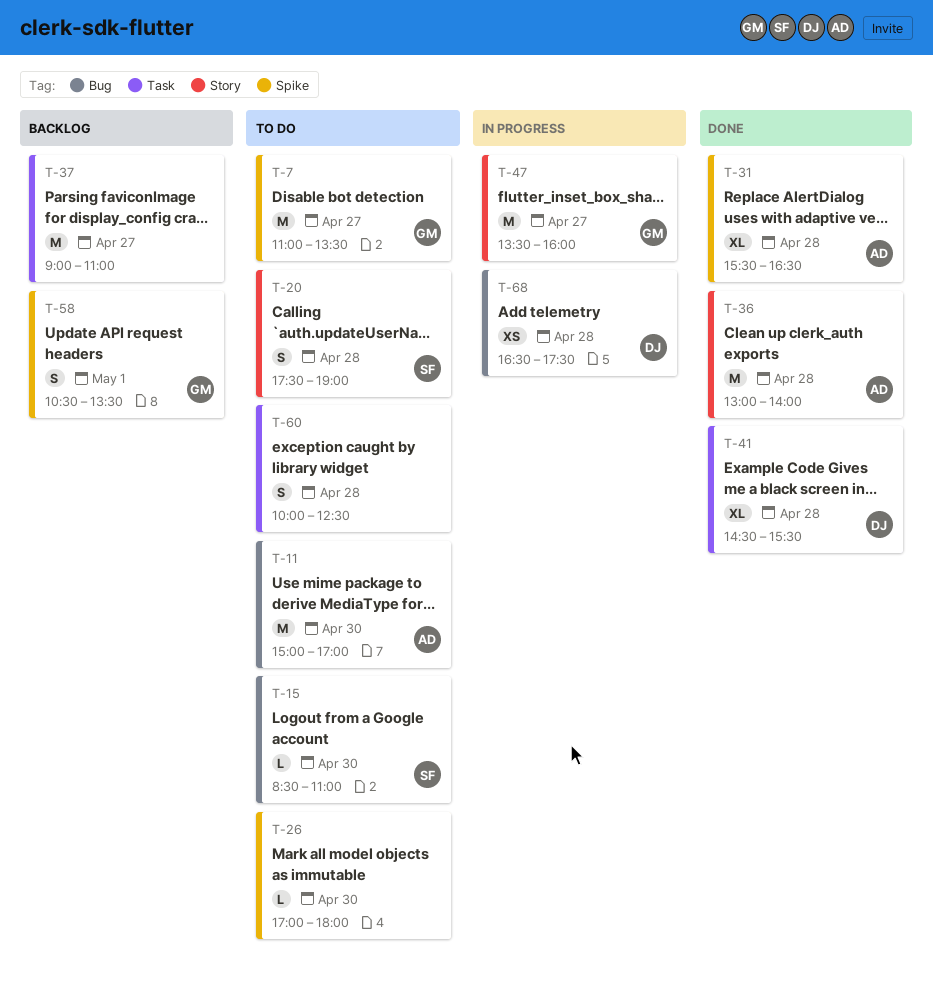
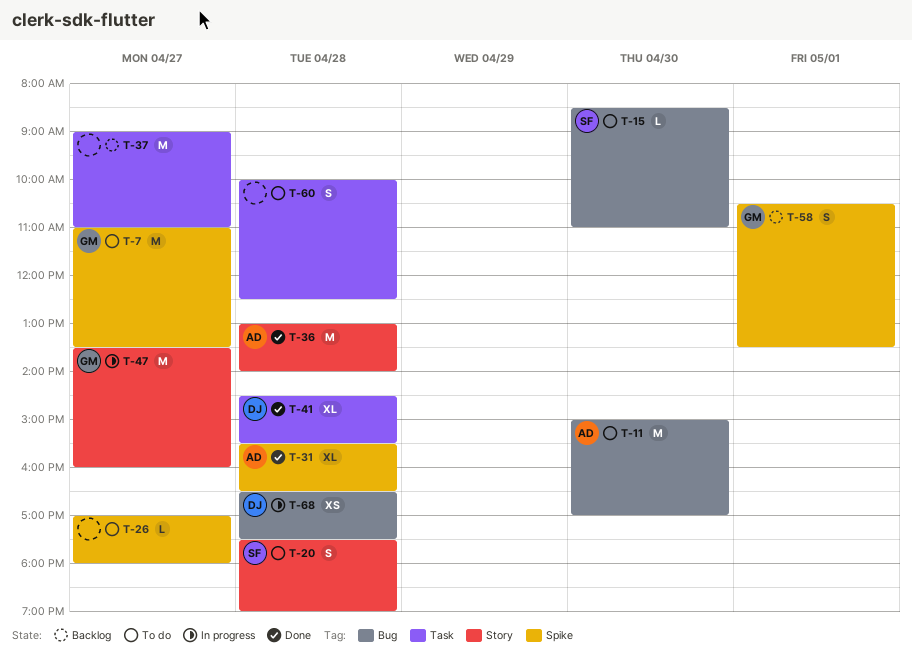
T-26, day: Apr 30 -> Apr 27

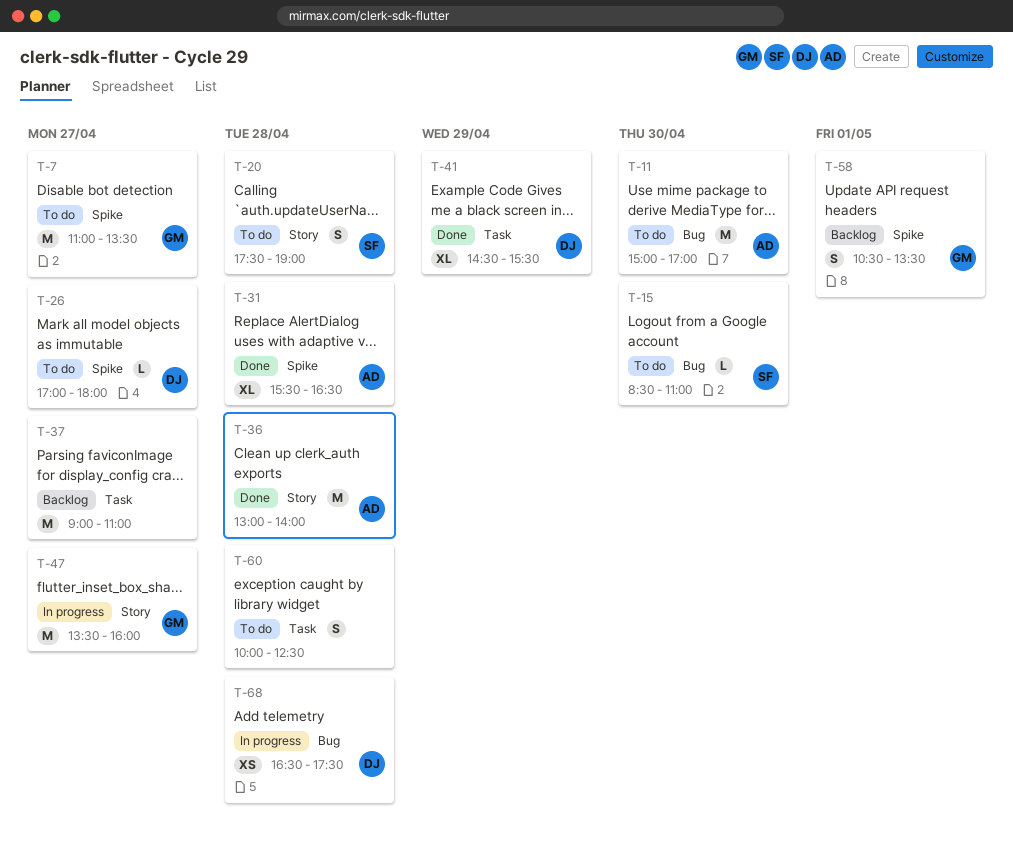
T-26, owner: none -> DJ
T-41, day: Apr 28 -> Apr 29

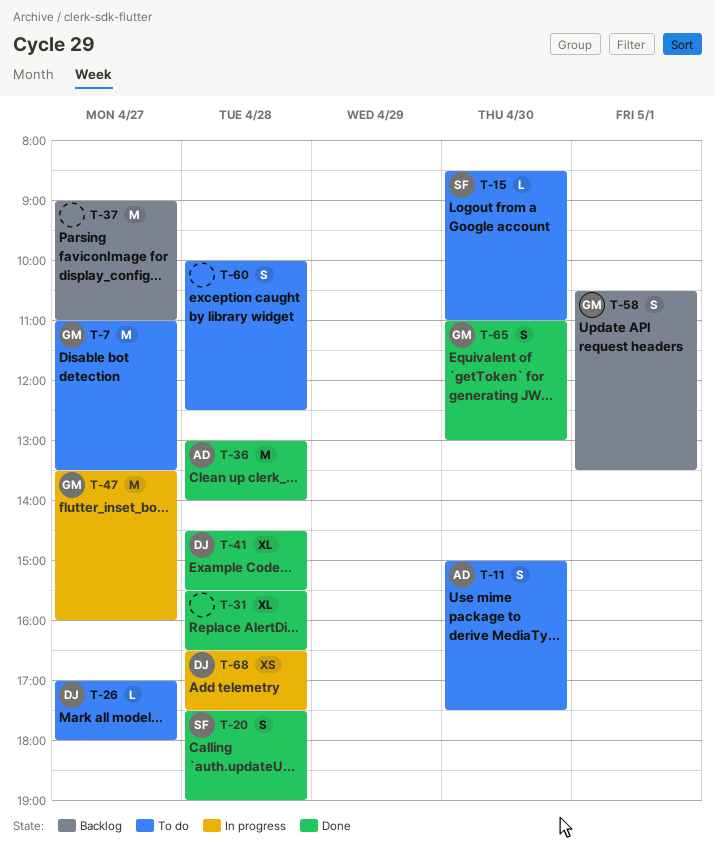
T-11, estimate: M -> S
T-11, ends: 17:00 -> 17:30
T-20, status: To do -> Done
T-31, owner: AD -> none
T-41, day: Apr 29 -> Apr 28
T-65: none -> present

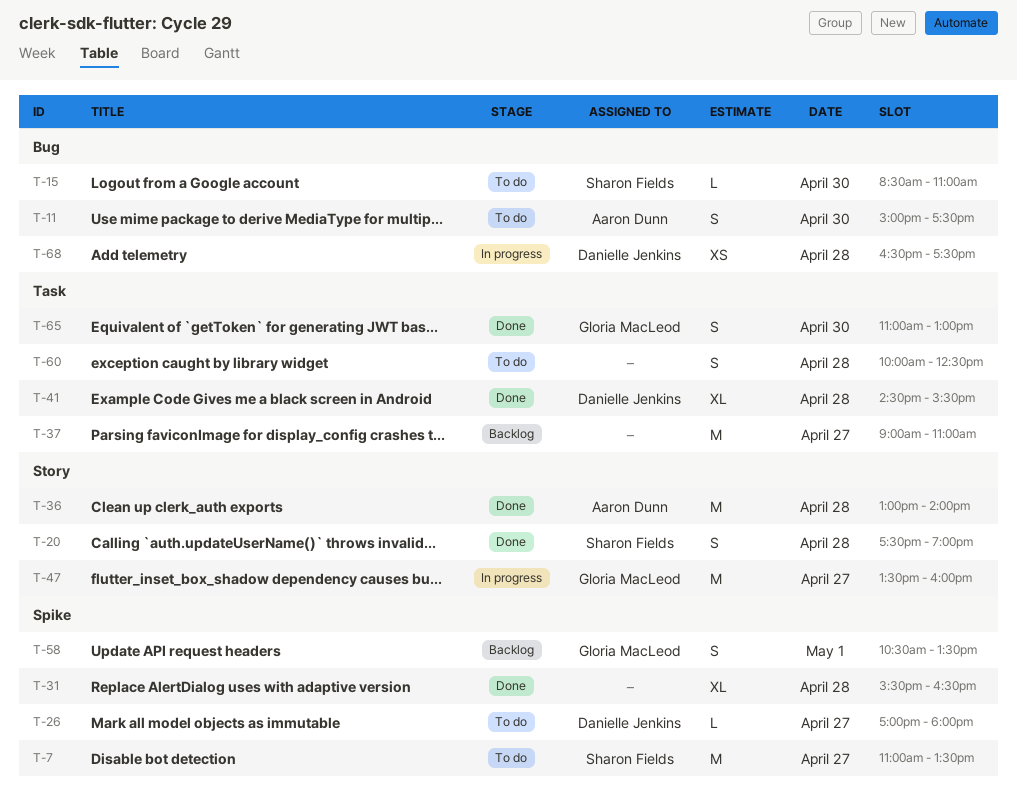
T-7, owner: Gloria MacLeod -> Sharon Fields

